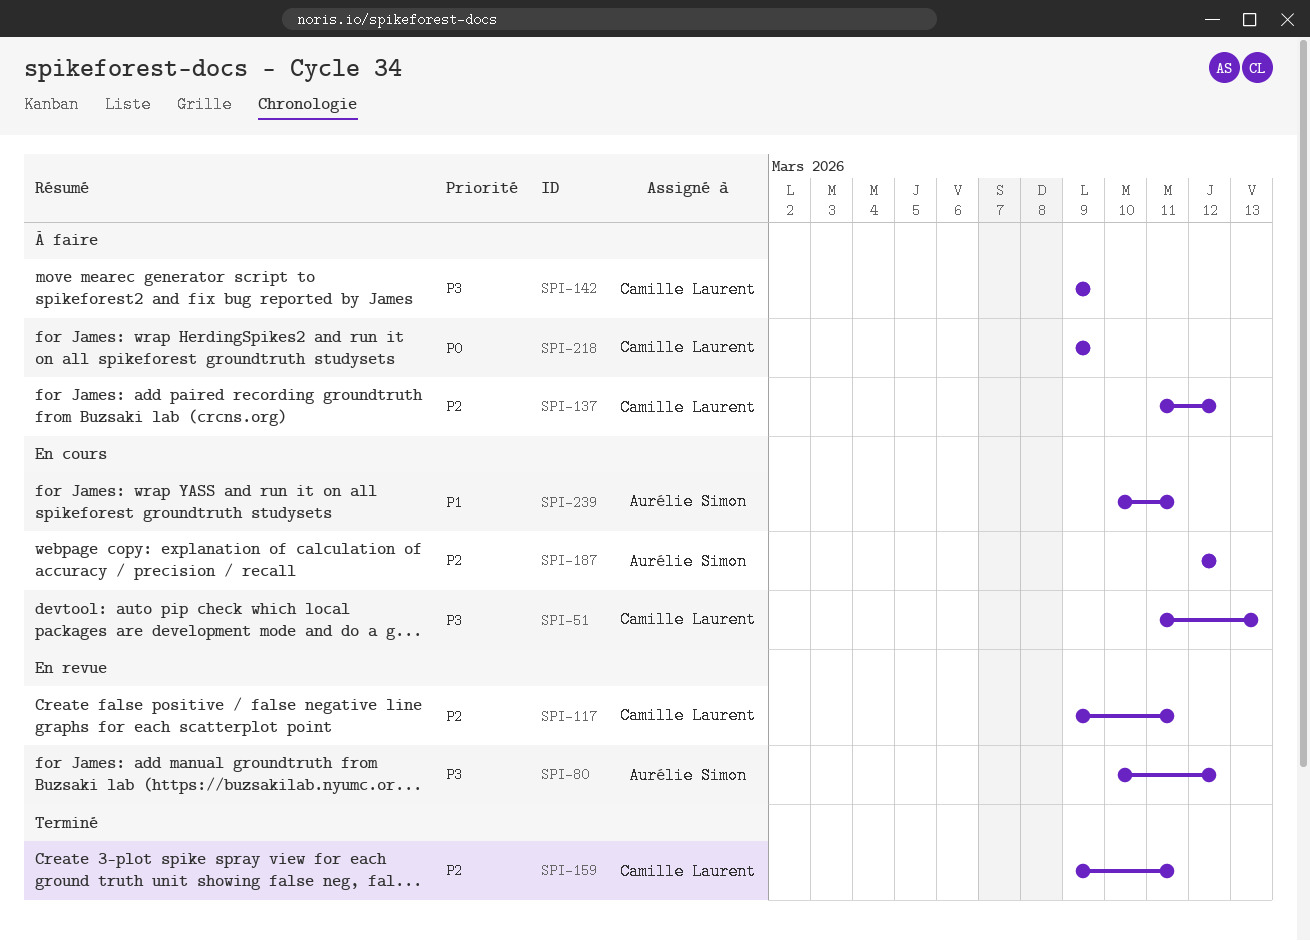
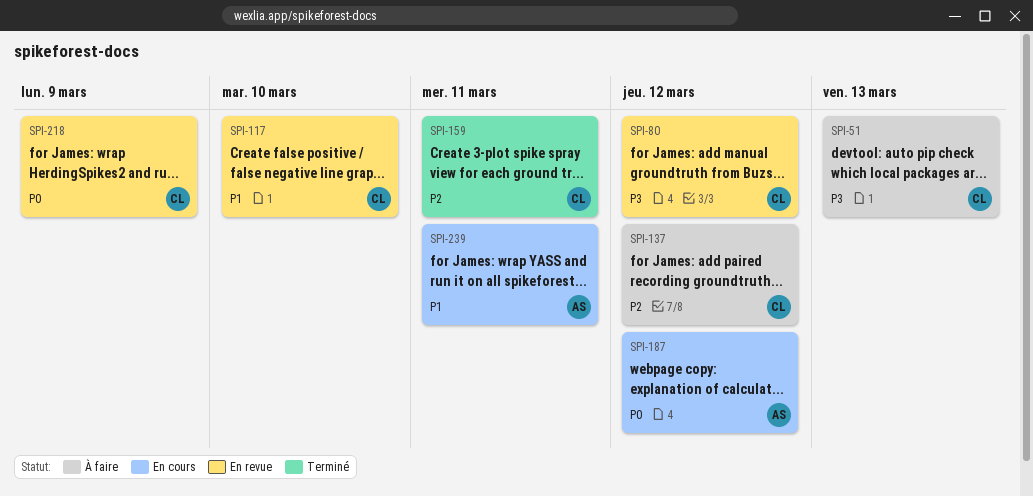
SPI-51, status: En cours -> À faire
SPI-80, owner: Aurélie Simon -> Camille Laurent
SPI-117, priority: P2 -> P1
SPI-117, due: Mar 11 -> Mar 10
SPI-142: present -> none
SPI-187, priority: P2 -> P0
SPI-218, status: À faire -> En revue

